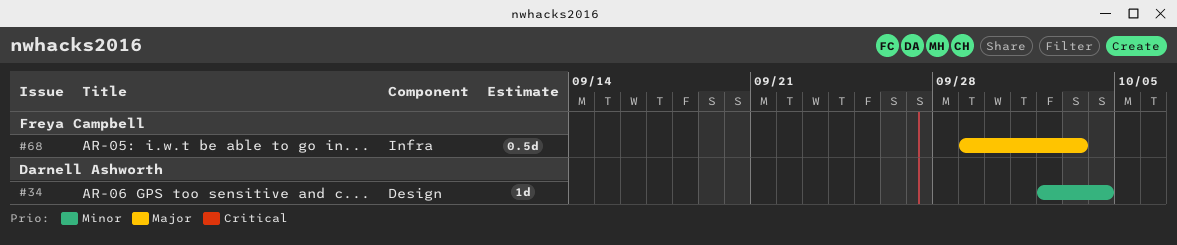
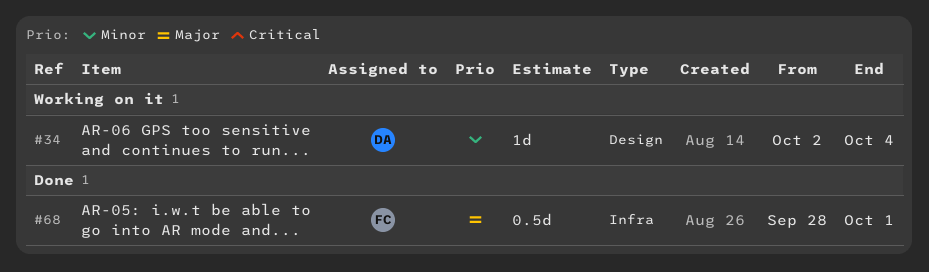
#68, start: Sep 29 -> Sep 28
#68, due: Oct 3 -> Oct 1

